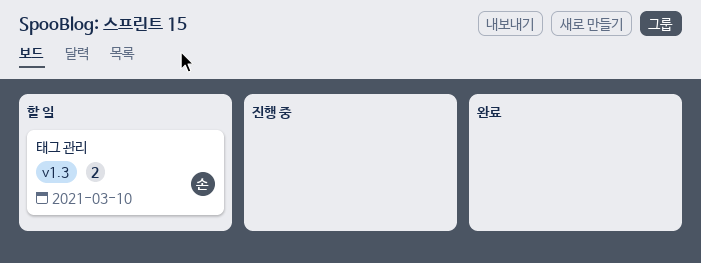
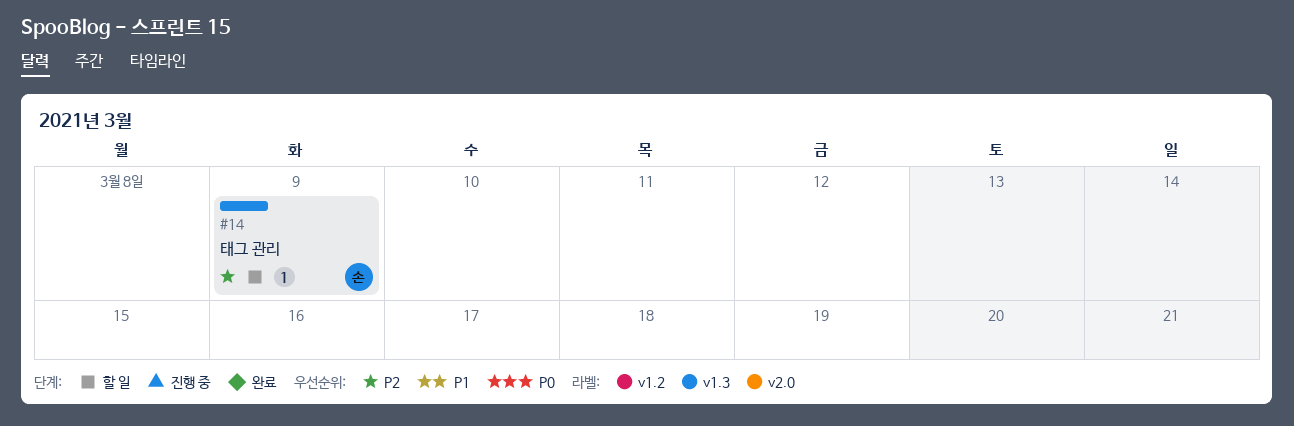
태그 관리, estimate: 2 -> 1
태그 관리, due: Mar 10 -> Mar 9

